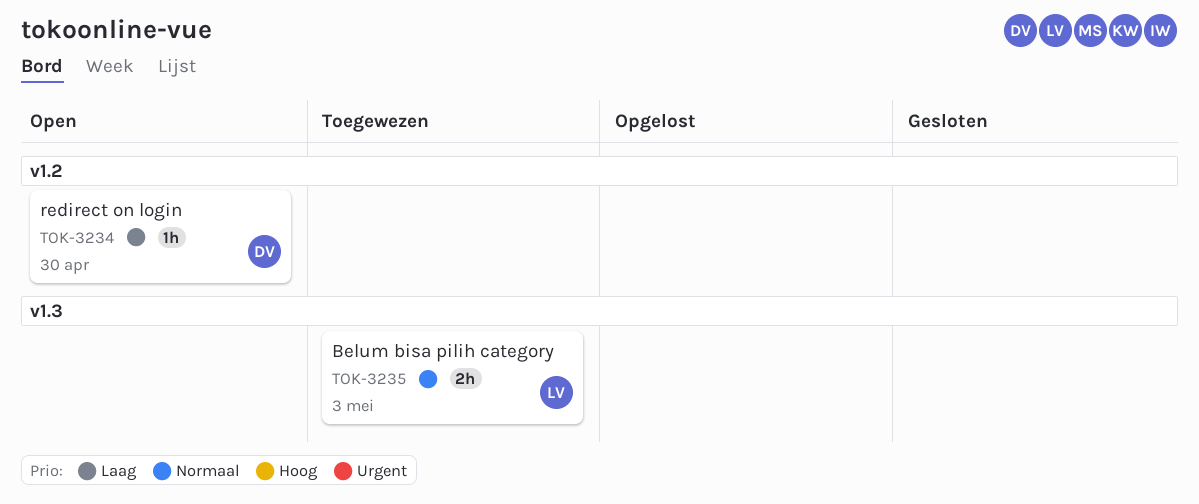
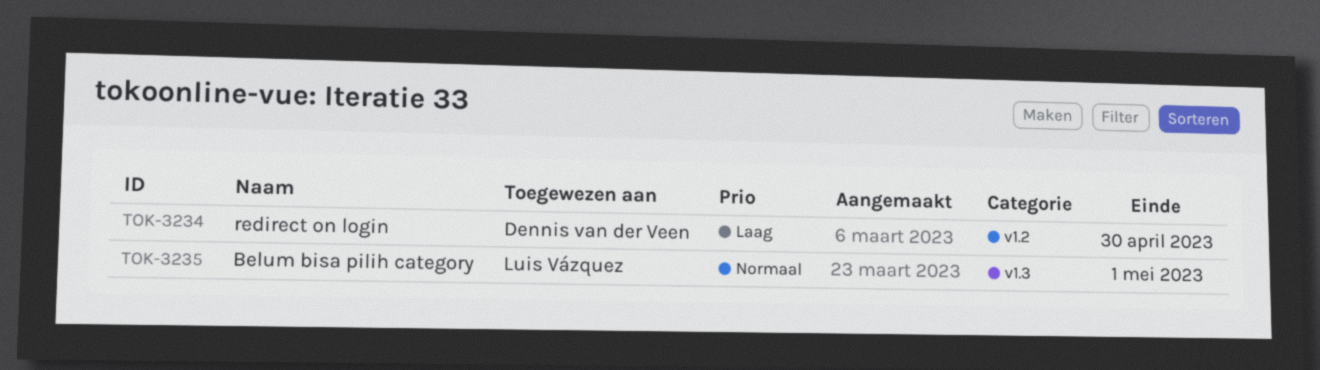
TOK-3235, due: May 3 -> May 1

